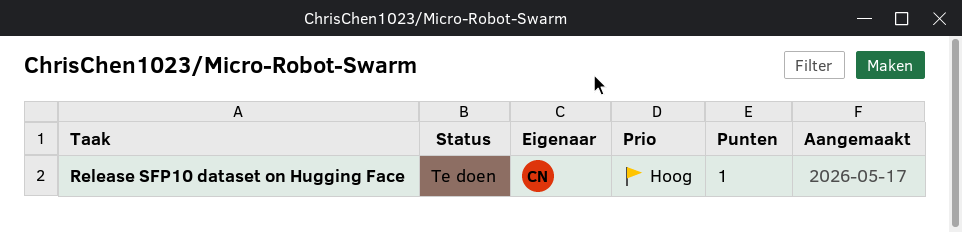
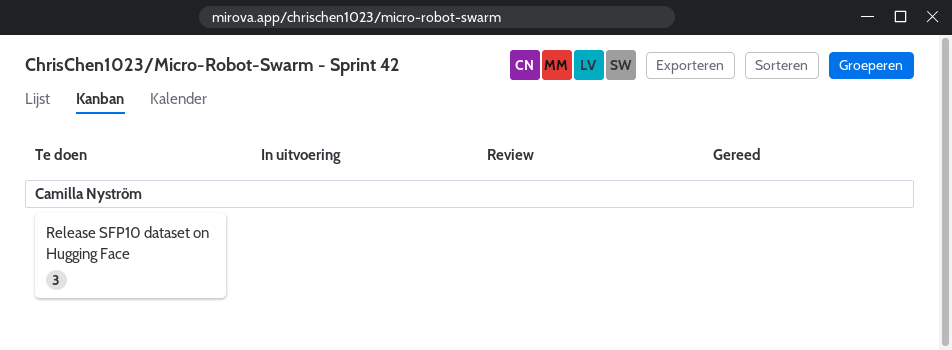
Release SFP10 dataset on Hugging Face, estimate: 1 -> 3

